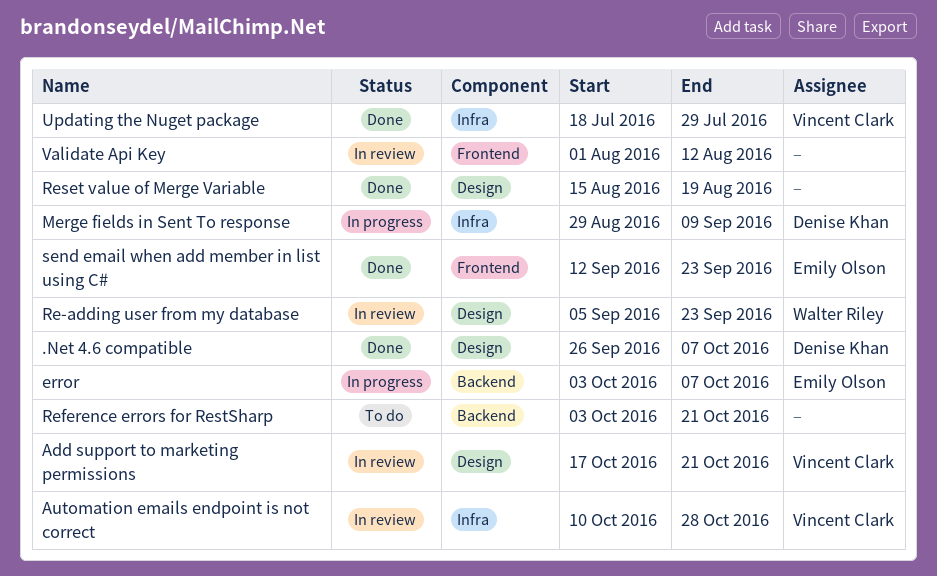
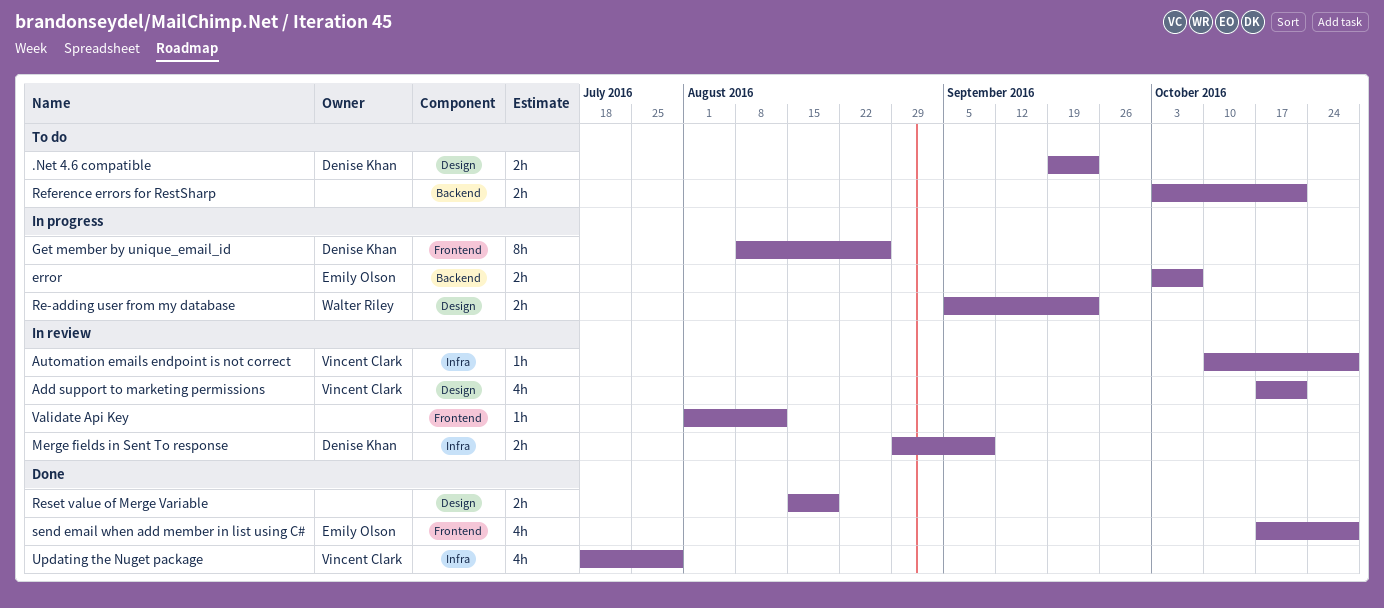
.Net 4.6 compatible, status: Done -> To do
.Net 4.6 compatible, start: Sep 26 -> Sep 19
.Net 4.6 compatible, due: Oct 7 -> Sep 23
Get member by unique_email_id: none -> present
Merge fields in Sent To response, status: In progress -> In review
Re-adding user from my database, status: In review -> In progress
send email when add member in list using C#, start: Sep 12 -> Oct 17
send email when add member in list using C#, due: Sep 23 -> Oct 28

